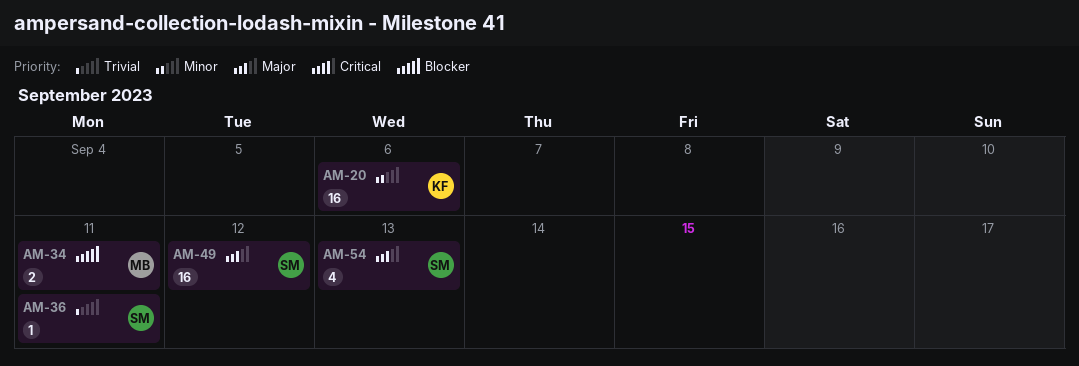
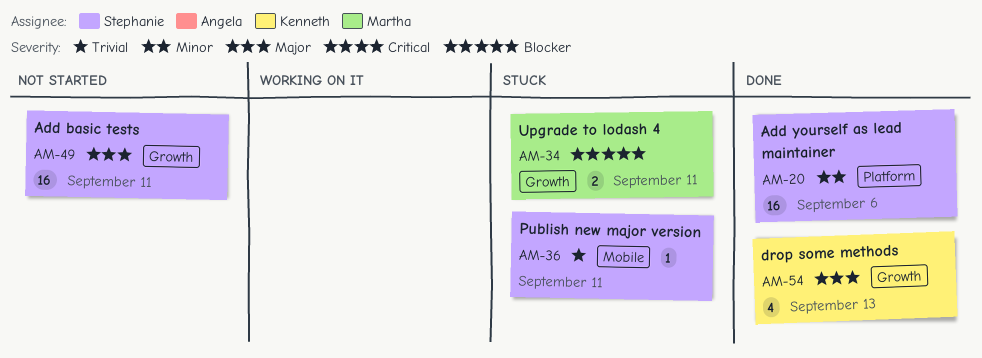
AM-20, owner: Kenneth -> Stephanie
AM-49, due: Sep 12 -> Sep 11
AM-54, owner: Stephanie -> Kenneth

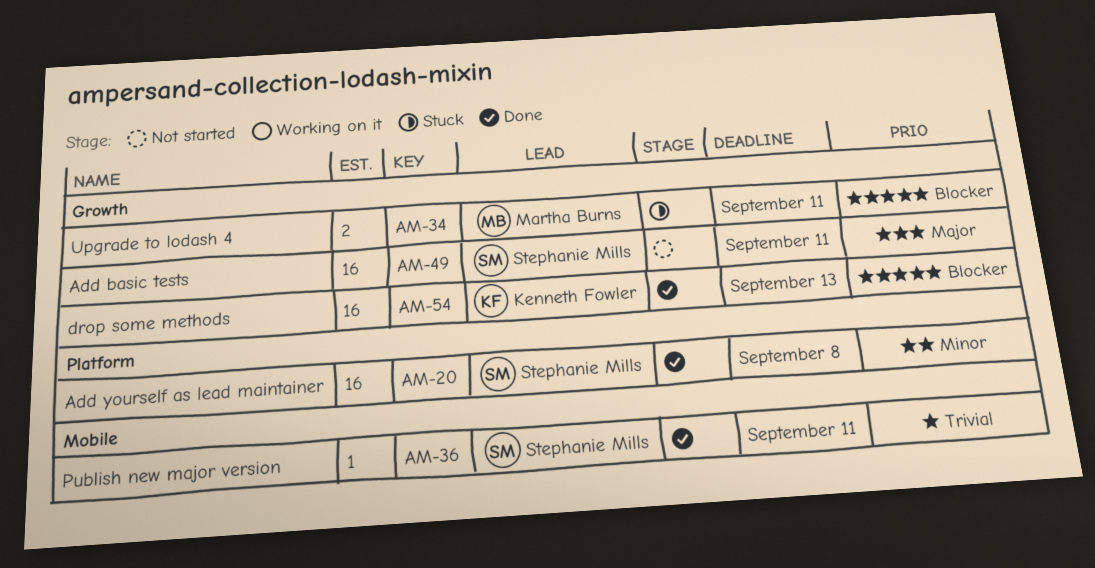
AM-20, due: Sep 6 -> Sep 8
AM-36, status: Stuck -> Done
AM-54, priority: Major -> Blocker
AM-54, estimate: 4 -> 16

